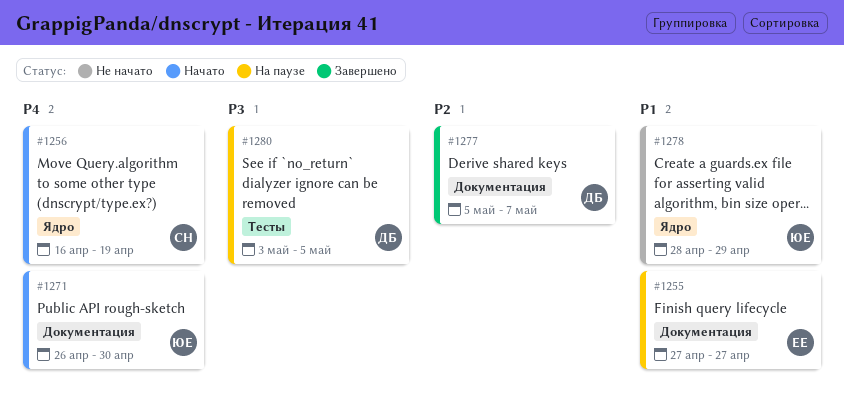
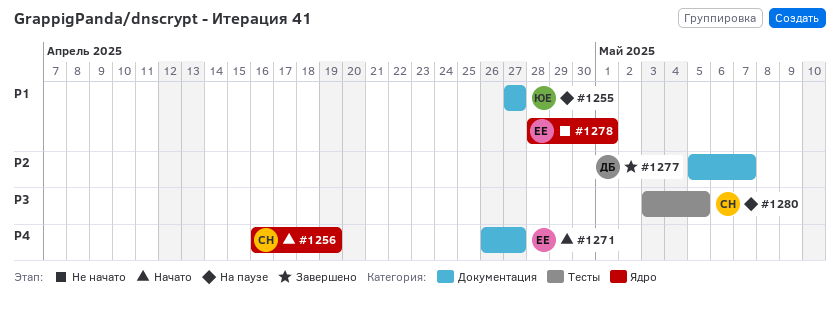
#1255, owner: ЕЕ -> ЮЕ
#1271, owner: ЮЕ -> ЕЕ
#1271, due: Apr 30 -> Apr 27
#1278, owner: ЮЕ -> ЕЕ
#1278, due: Apr 29 -> May 1
#1280, owner: ДБ -> СН

